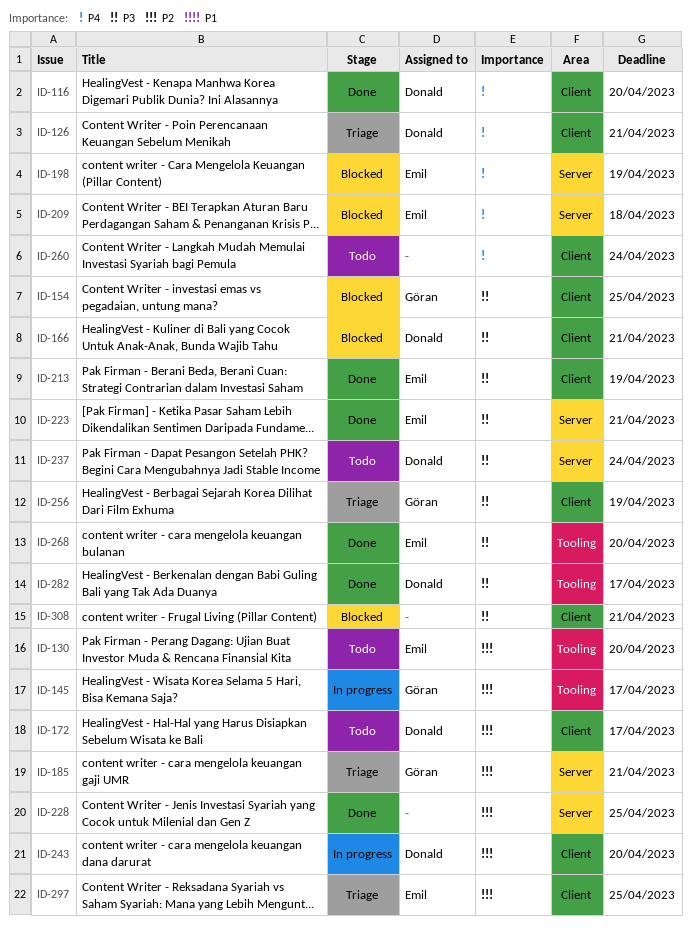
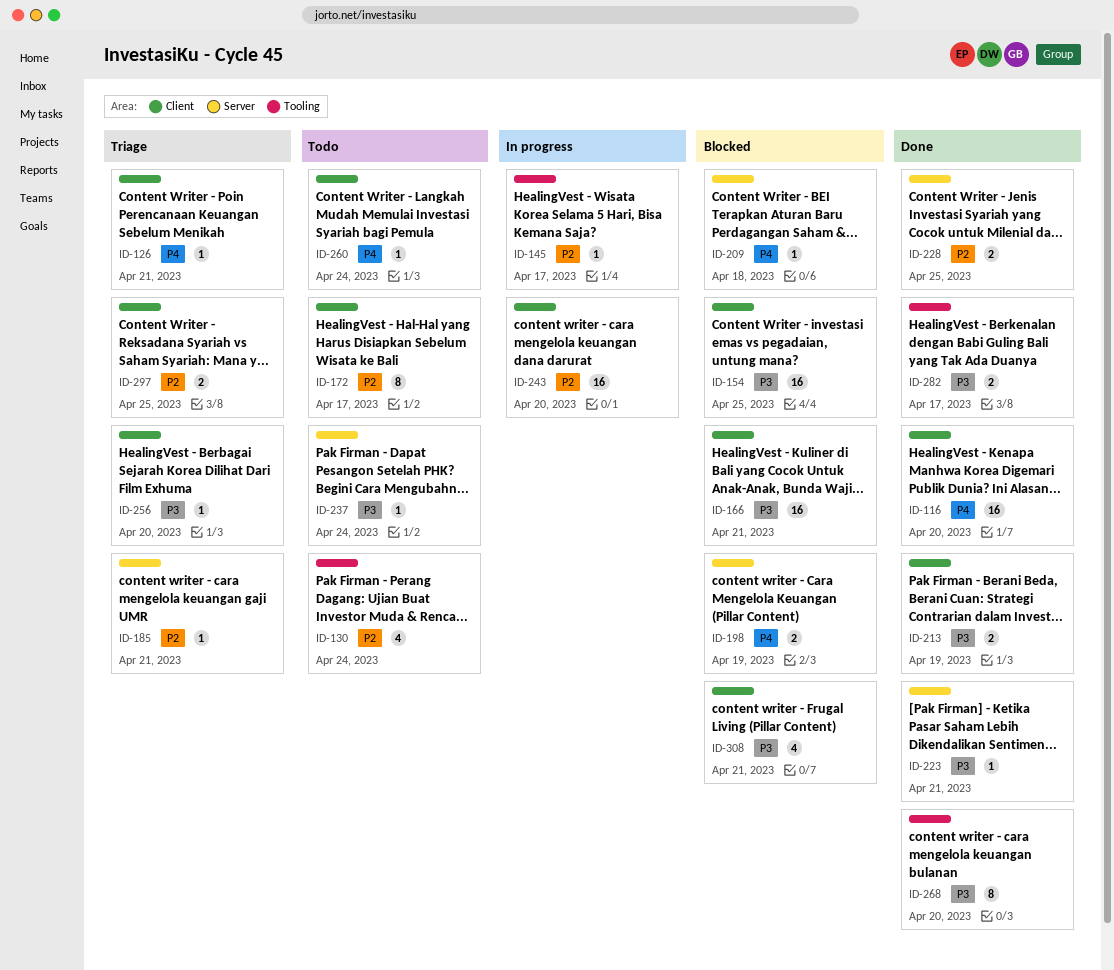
ID-130, due: Apr 20 -> Apr 24
ID-256, due: Apr 19 -> Apr 20

